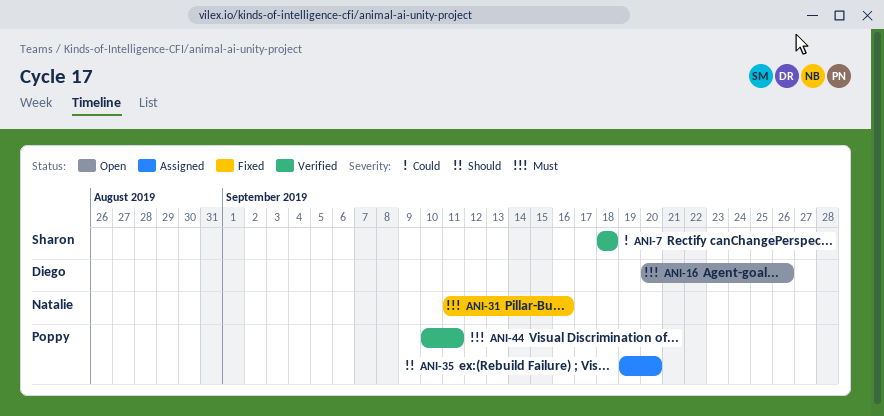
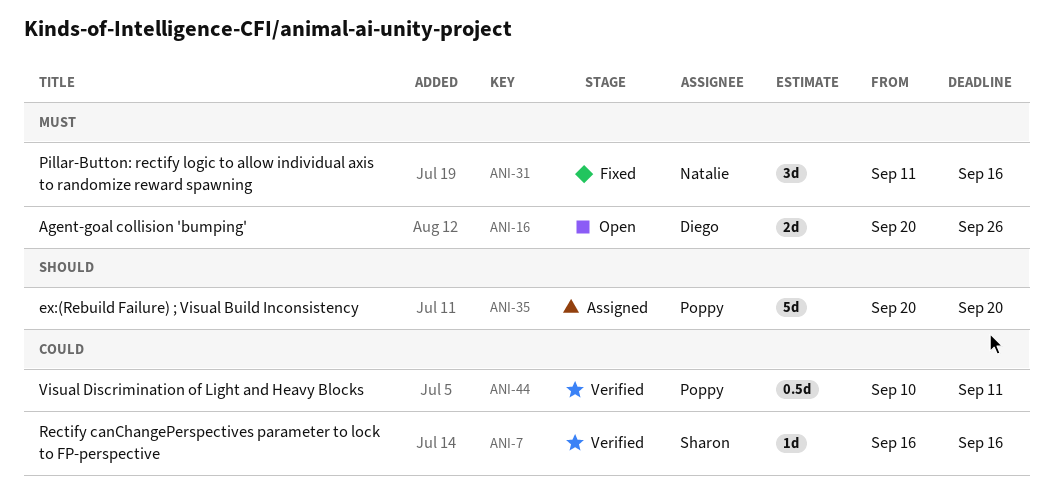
ANI-7, start: Sep 18 -> Sep 16
ANI-7, due: Sep 18 -> Sep 16
ANI-35, start: Sep 19 -> Sep 20
ANI-44, priority: Must -> Could

